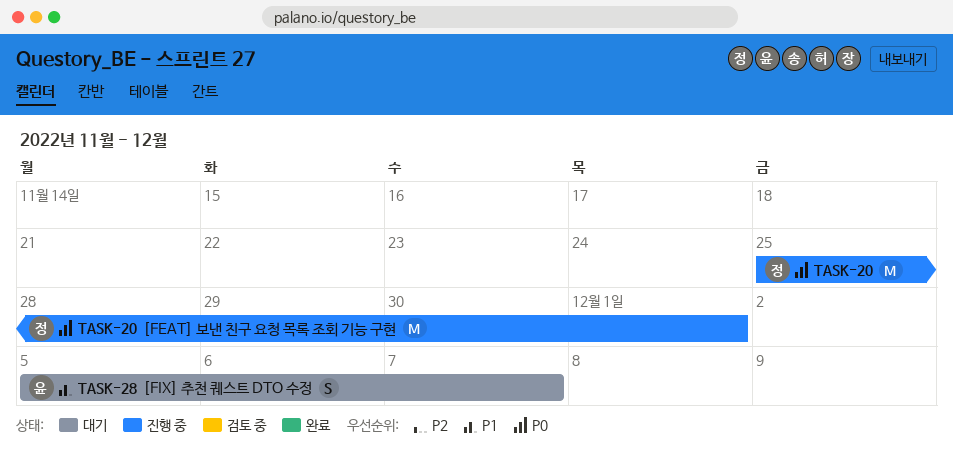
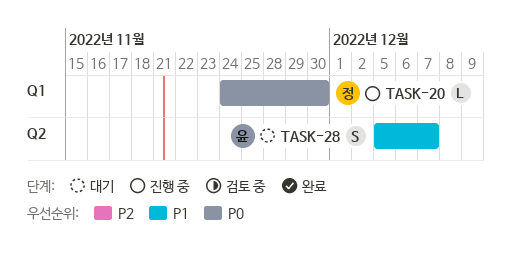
TASK-20, estimate: M -> L
TASK-20, start: Nov 25 -> Nov 24
TASK-20, due: Dec 1 -> Nov 30

